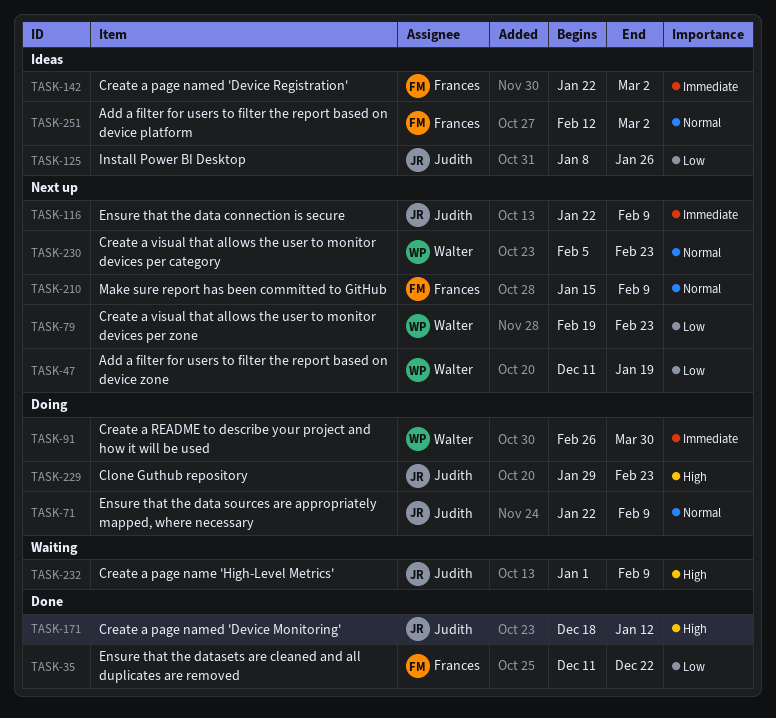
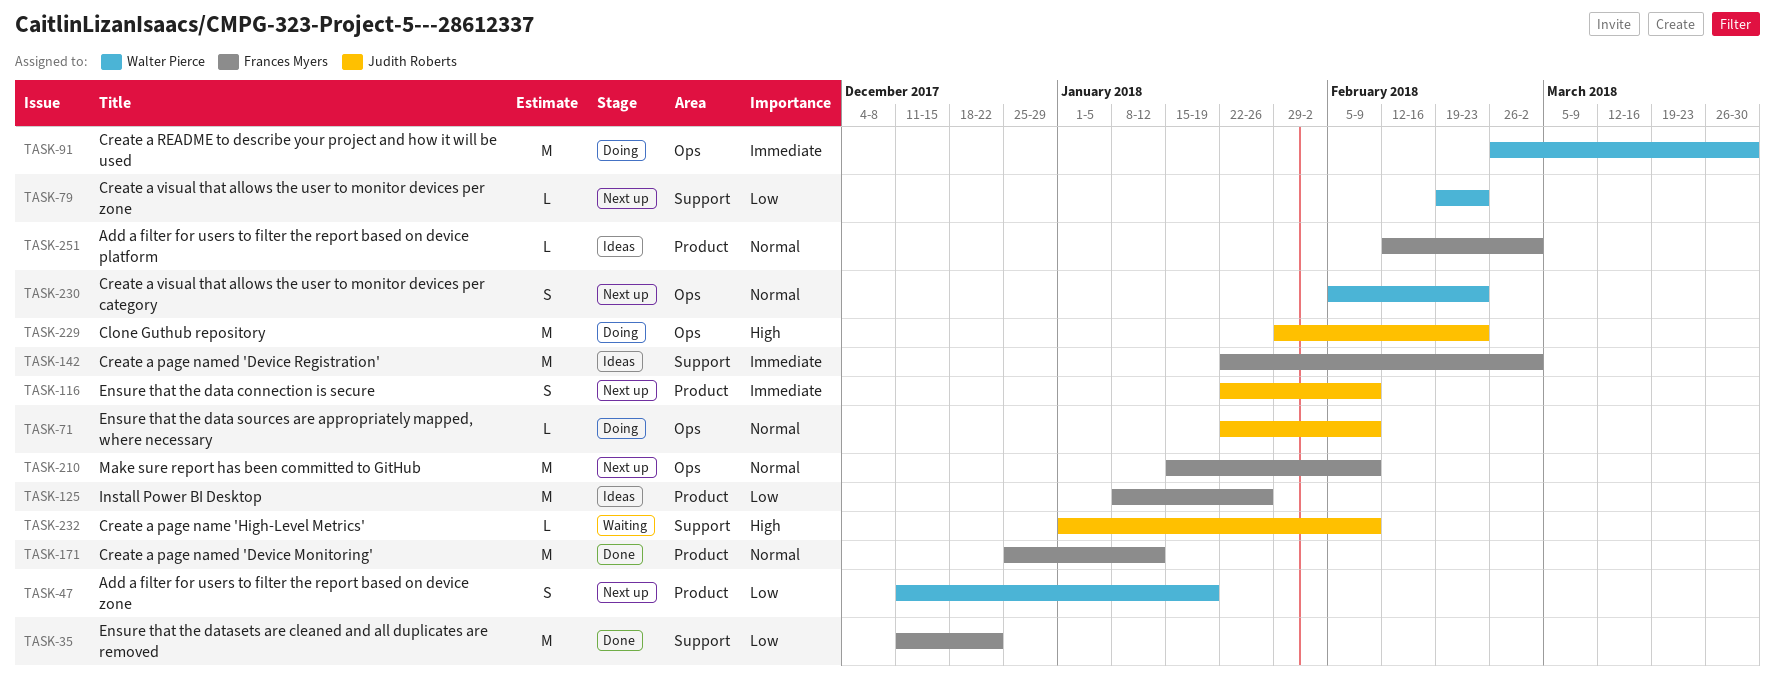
TASK-125, owner: Judith Roberts -> Frances Myers
TASK-171, owner: Judith Roberts -> Frances Myers
TASK-171, priority: High -> Normal
TASK-171, start: Dec 18 -> Dec 25

